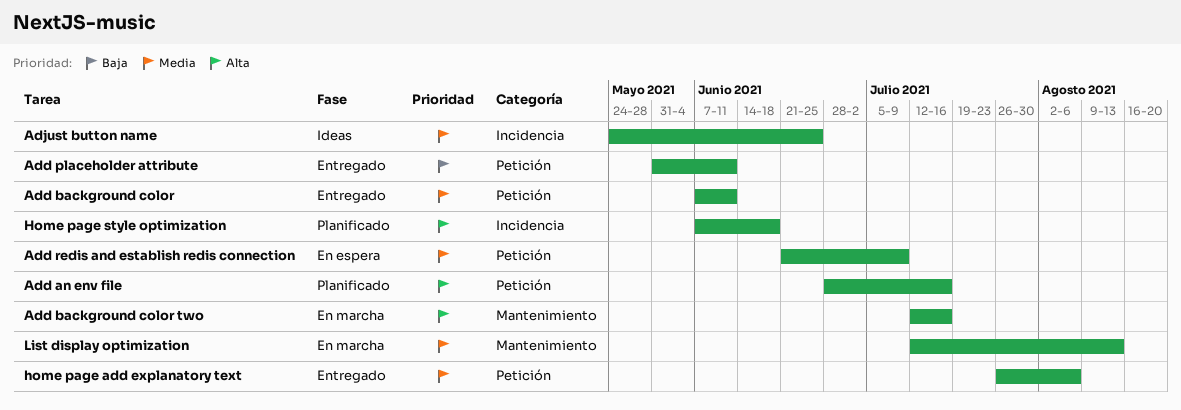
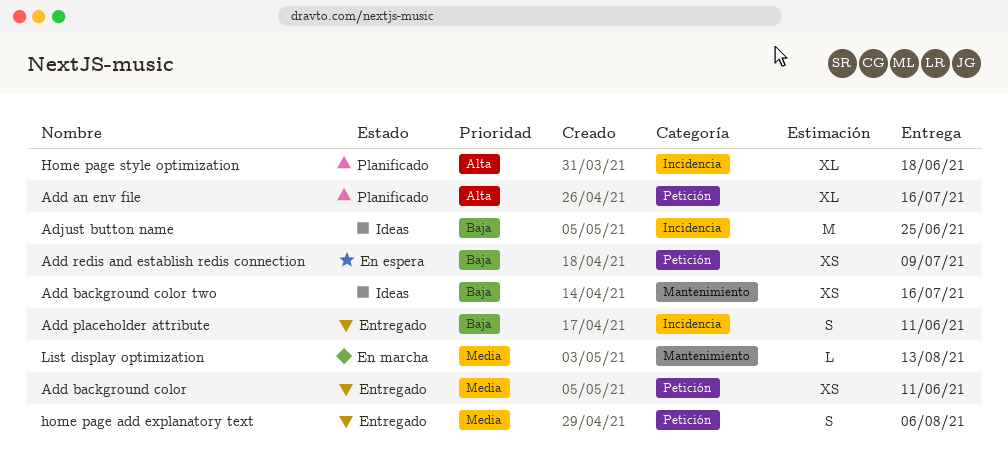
Add background color two, status: En marcha -> Ideas
Add background color two, priority: Alta -> Baja
Add placeholder attribute, label: Petición -> Incidencia
Add redis and establish redis connection, priority: Media -> Baja
Adjust button name, priority: Media -> Baja

